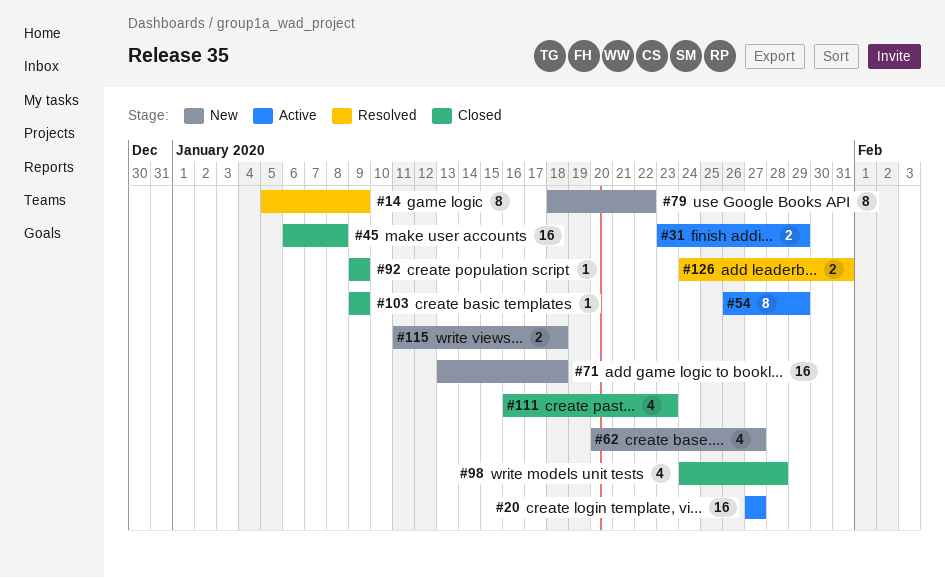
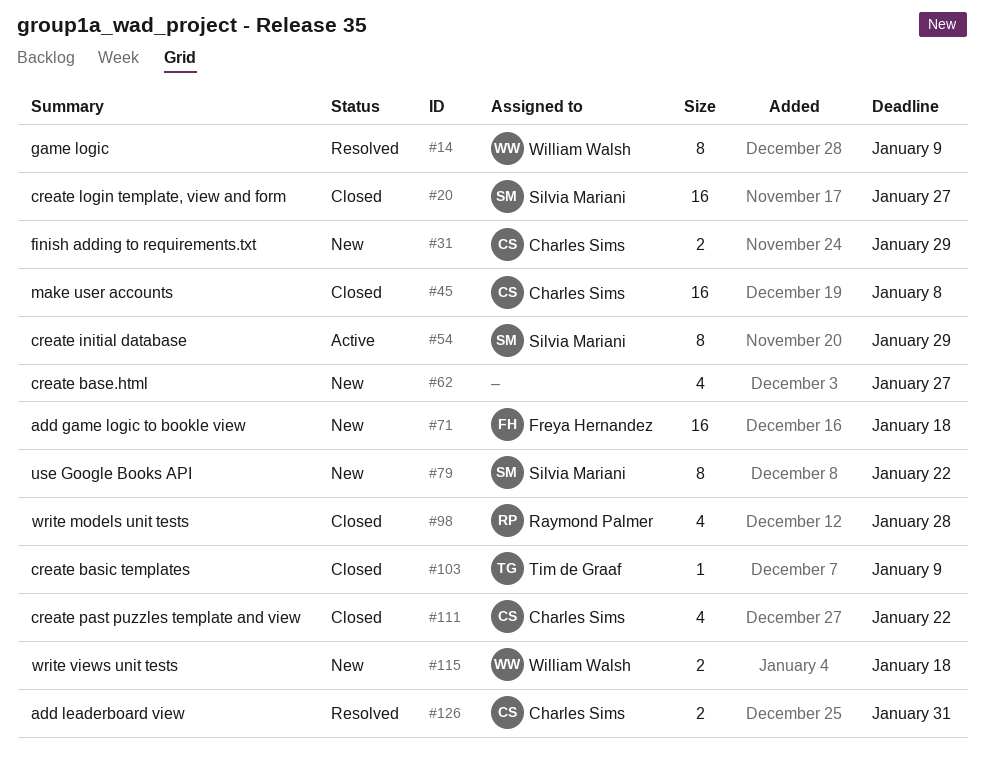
#20, status: Active -> Closed
#31, status: Active -> New
#92: present -> none
#111, due: Jan 23 -> Jan 22

